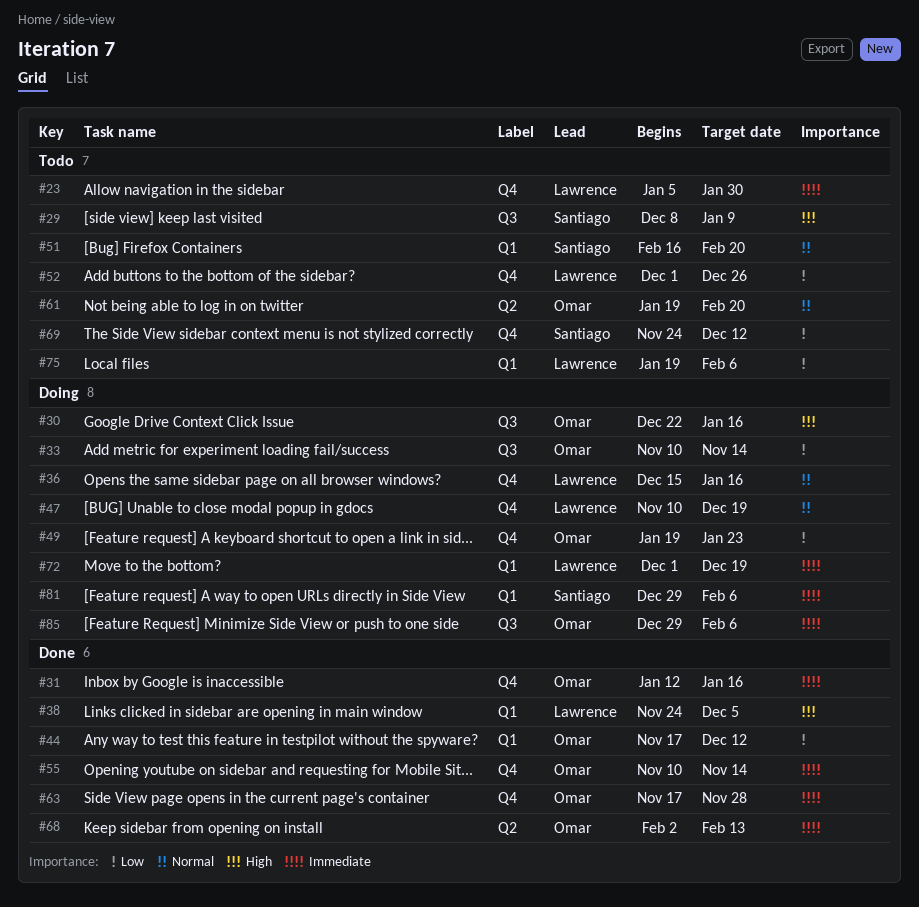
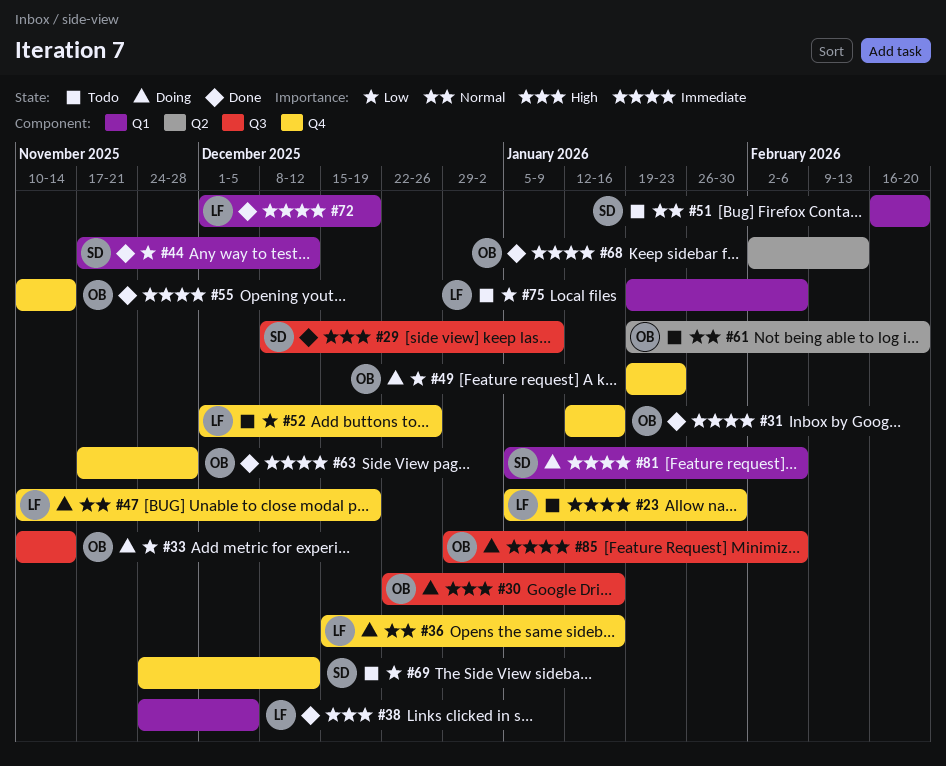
#29, status: Todo -> Done
#44, owner: Omar -> Santiago
#72, status: Doing -> Done
#81, start: Dec 29 -> Jan 5

